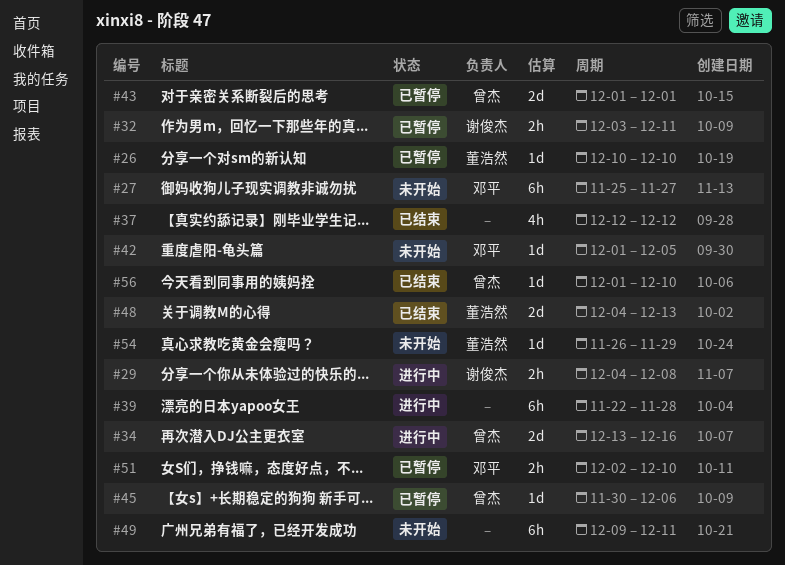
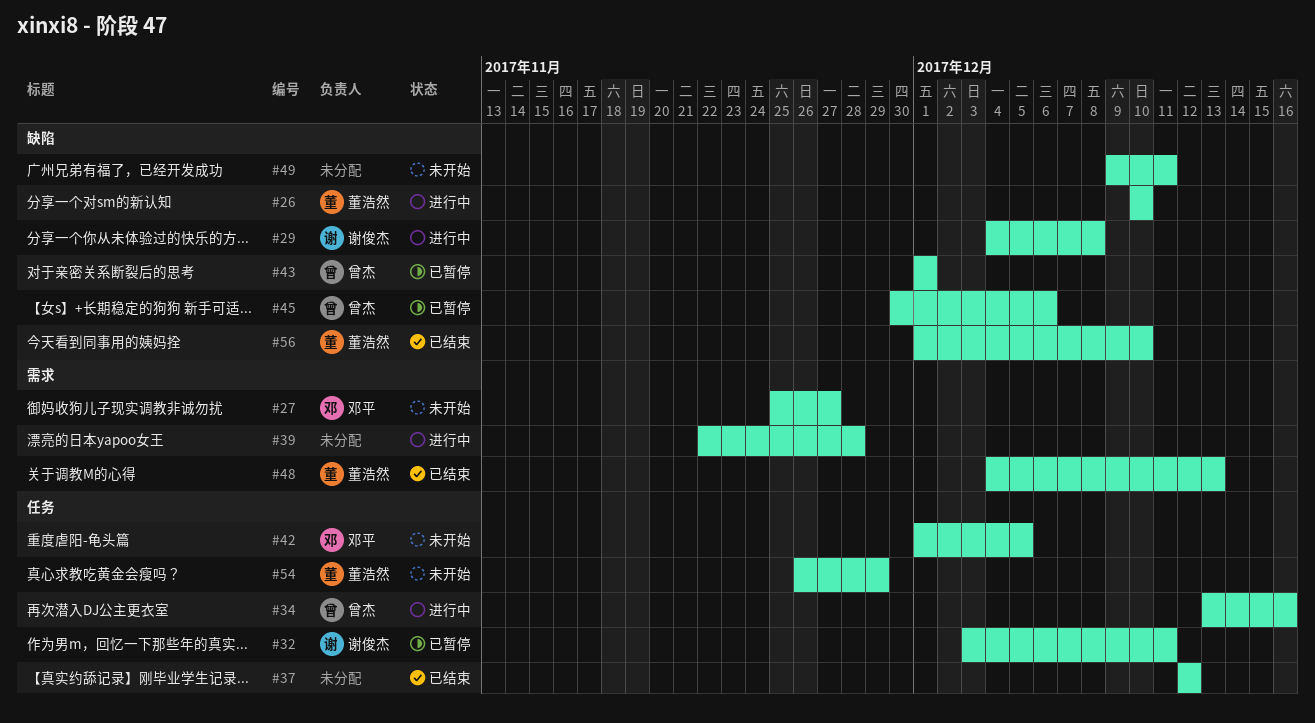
#26, status: 已暂停 -> 进行中
#51: present -> none
#56, owner: 曾杰 -> 董浩然

